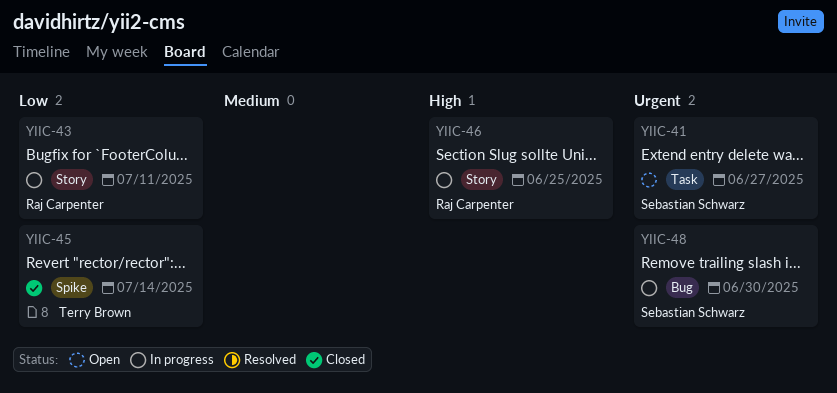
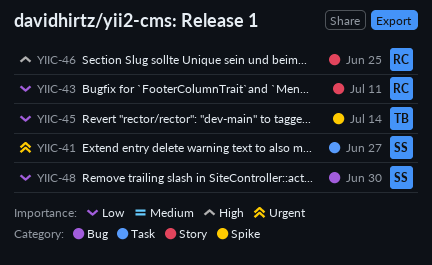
YIIC-48, priority: Urgent -> Low

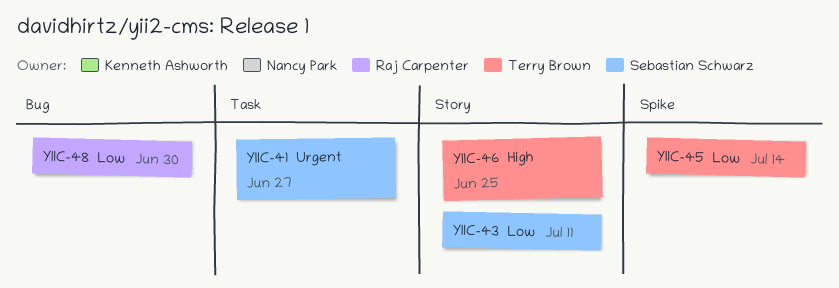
YIIC-43, owner: Raj Carpenter -> Sebastian Schwarz
YIIC-46, owner: Raj Carpenter -> Terry Brown
YIIC-48, owner: Sebastian Schwarz -> Raj Carpenter

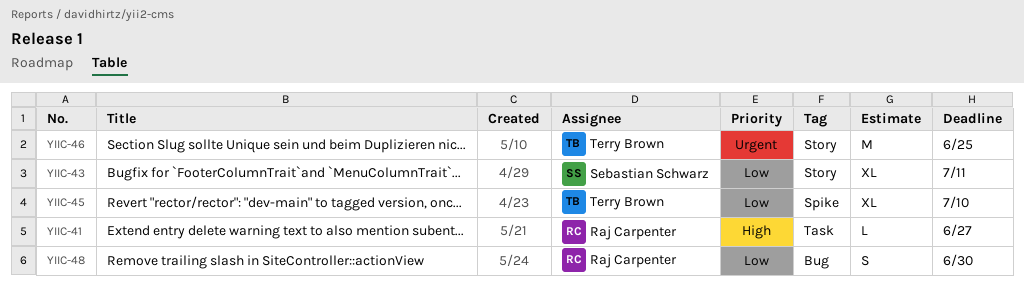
YIIC-41, owner: Sebastian Schwarz -> Raj Carpenter
YIIC-41, priority: Urgent -> High
YIIC-45, due: Jul 14 -> Jul 10
YIIC-46, priority: High -> Urgent

